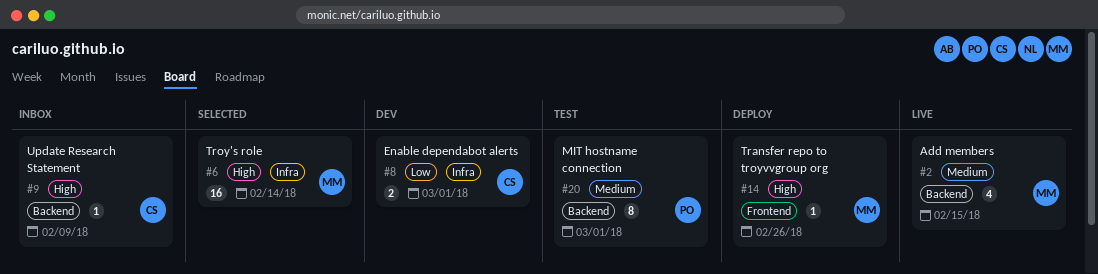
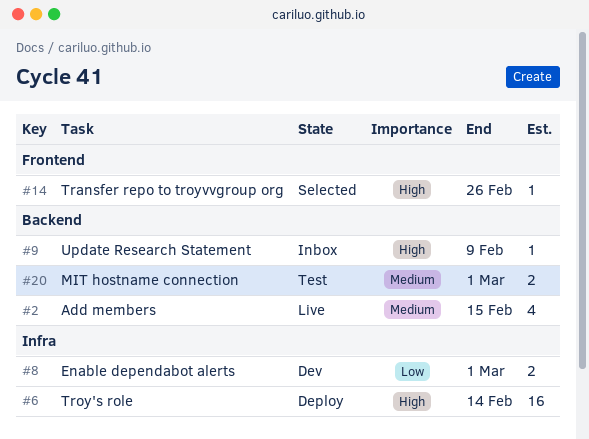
#6, status: Selected -> Deploy
#14, status: Deploy -> Selected
#20, estimate: 8 -> 2

